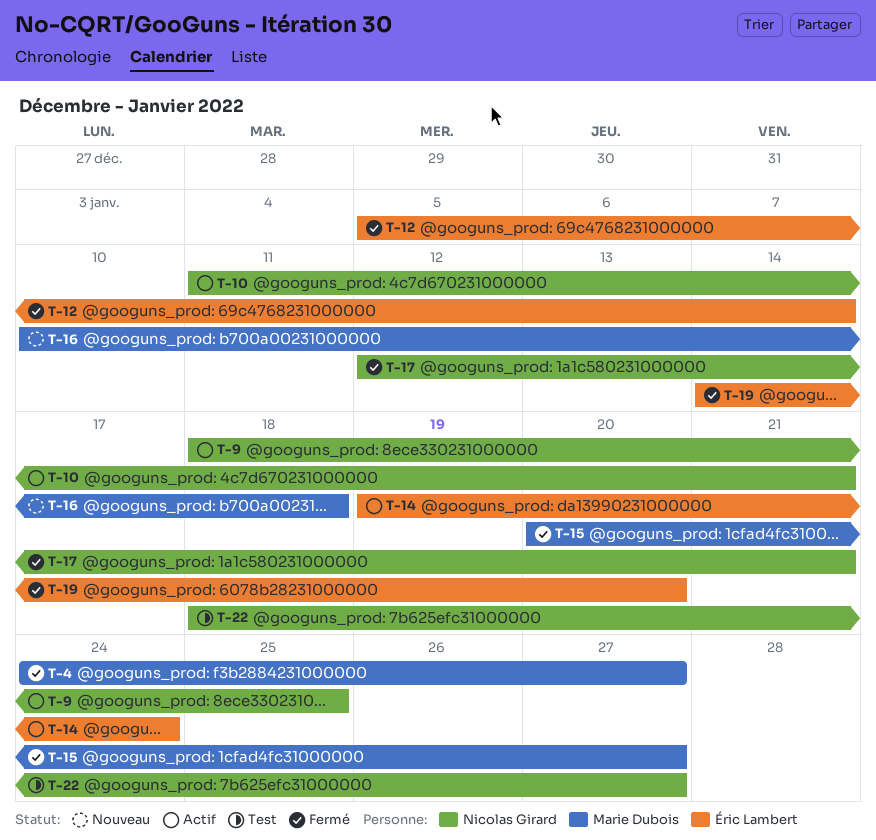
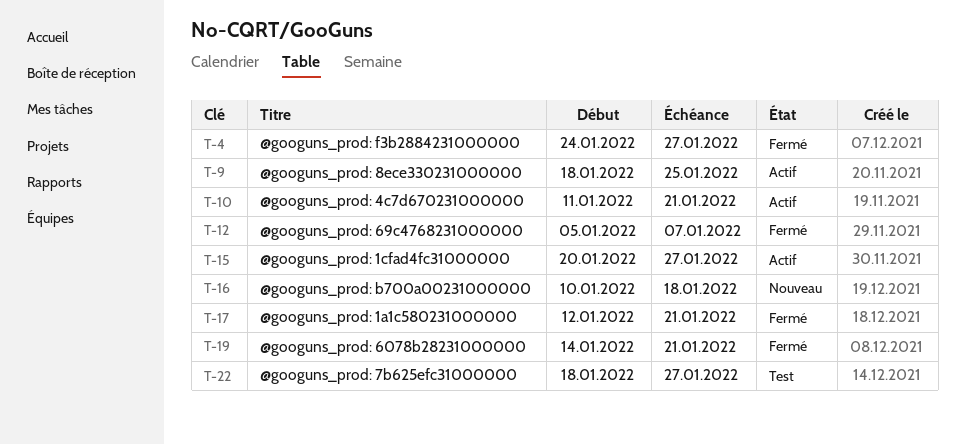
T-12, due: Jan 14 -> Jan 7
T-14: present -> none
T-15, status: Fermé -> Actif
T-19, due: Jan 20 -> Jan 21

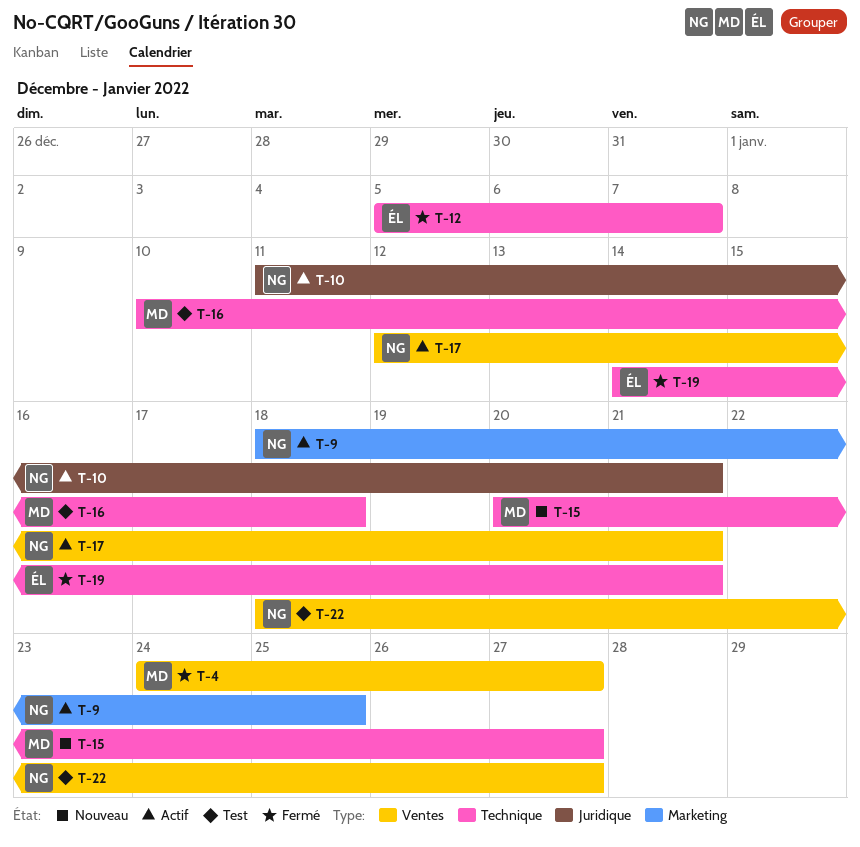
T-15, status: Actif -> Nouveau
T-16, status: Nouveau -> Test
T-17, status: Fermé -> Actif

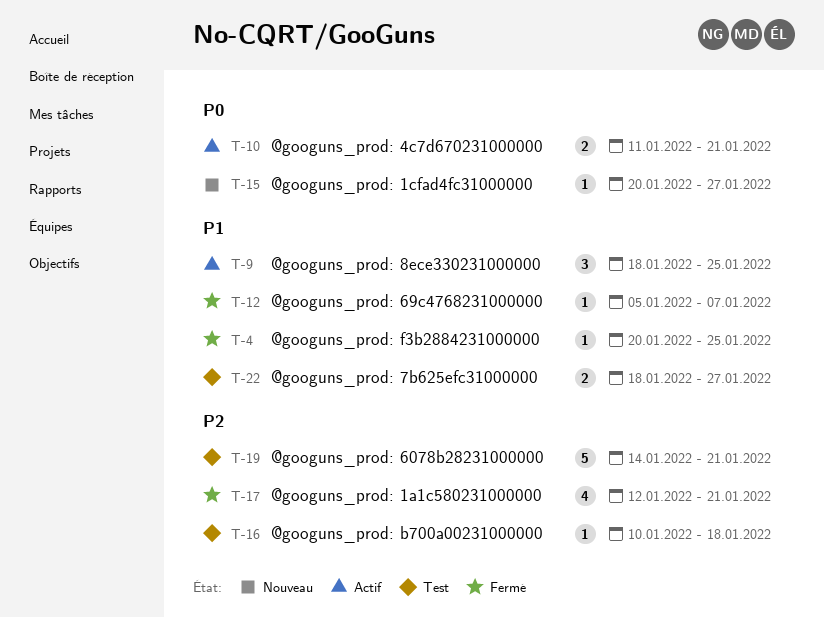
T-4, start: Jan 24 -> Jan 20
T-4, due: Jan 27 -> Jan 25
T-17, status: Actif -> Fermé
T-19, status: Fermé -> Test

